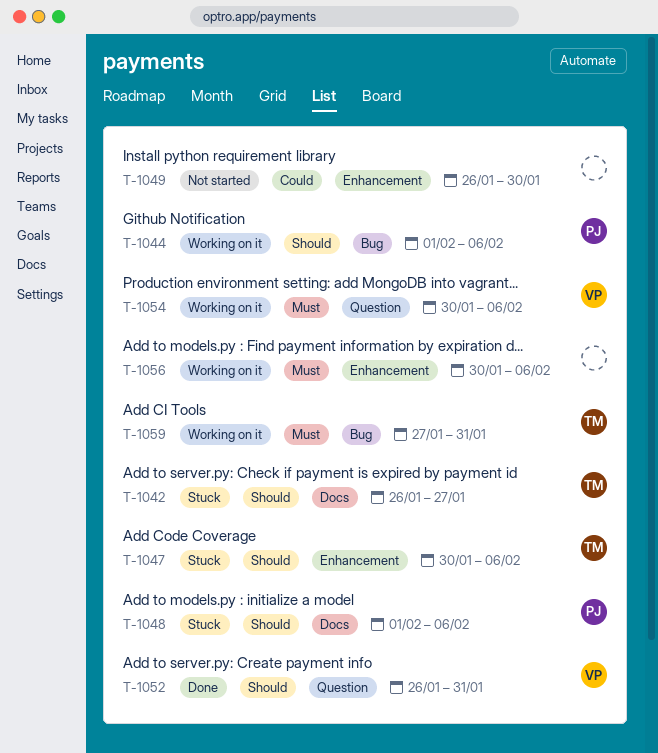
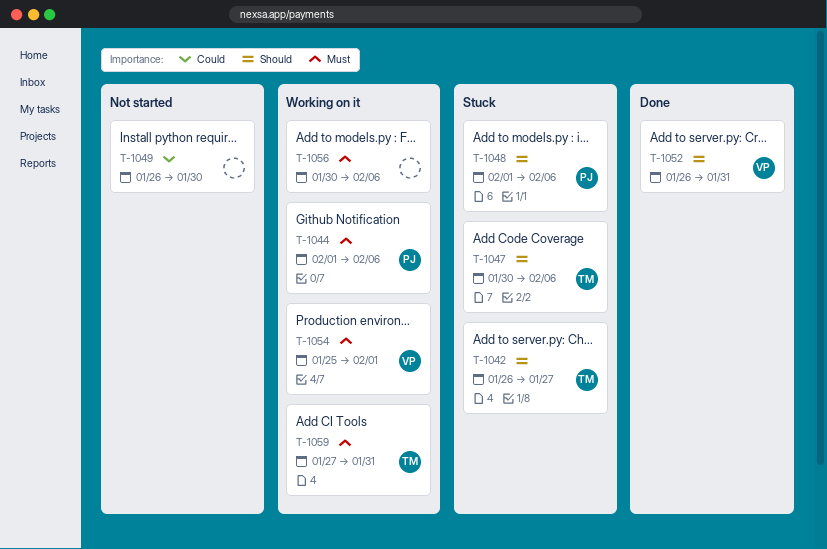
T-1044, priority: Should -> Must
T-1054, start: Jan 30 -> Jan 25
T-1054, due: Feb 6 -> Feb 1

